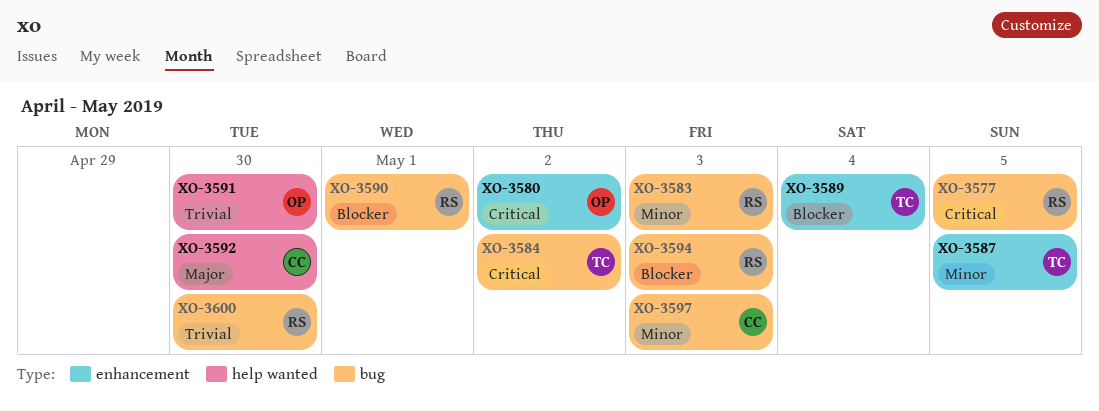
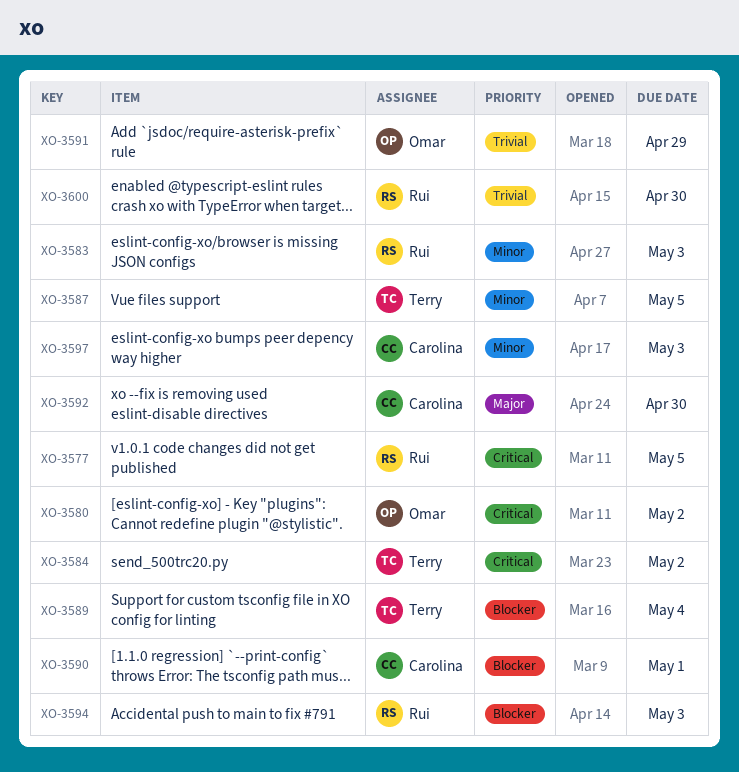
XO-3590, owner: Rui -> Carolina
XO-3591, due: Apr 30 -> Apr 29

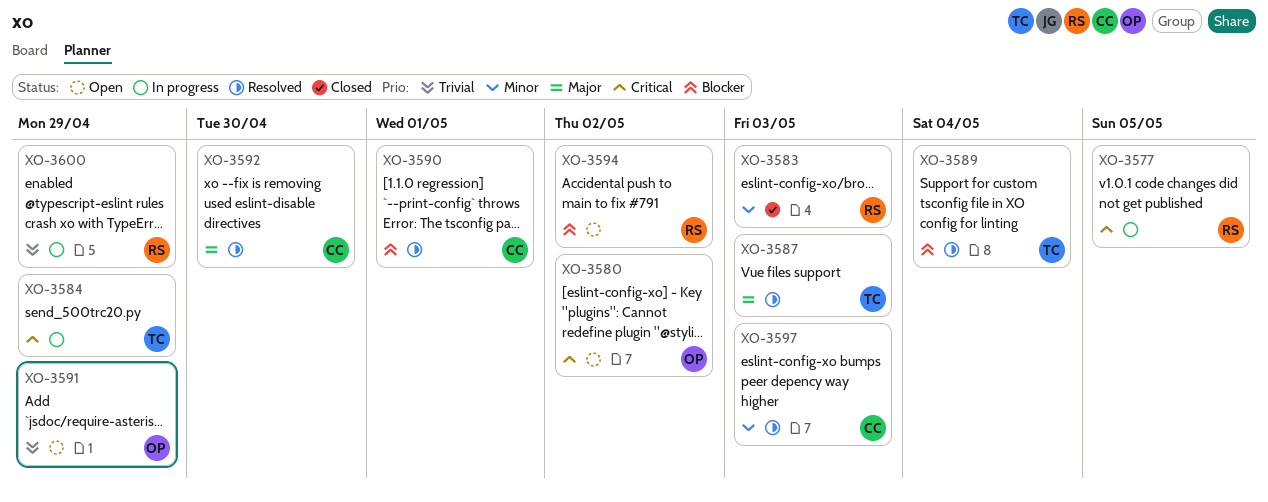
XO-3584, due: May 2 -> Apr 29
XO-3587, priority: Minor -> Major
XO-3587, due: May 5 -> May 3
XO-3594, due: May 3 -> May 2
XO-3600, due: Apr 30 -> Apr 29

